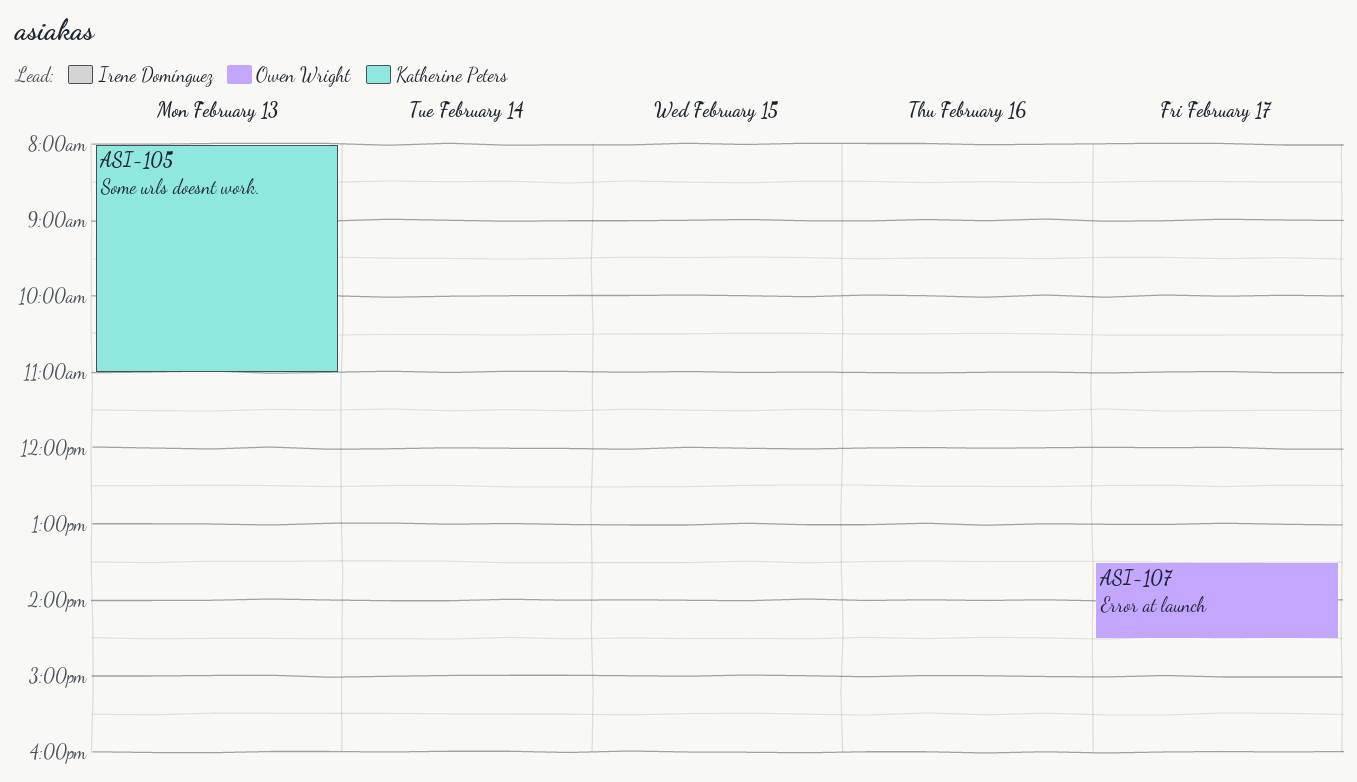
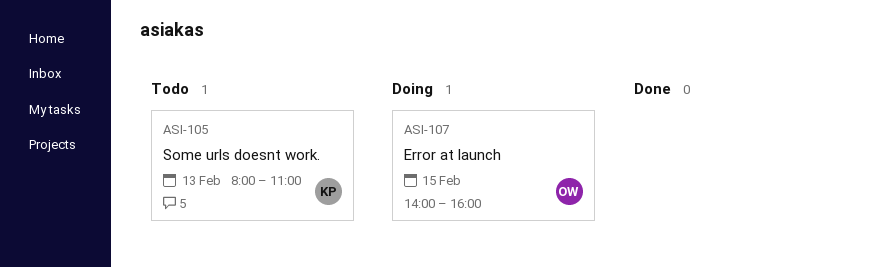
ASI-107, day: Feb 17 -> Feb 15
ASI-107, begins: 13:30 -> 14:00
ASI-107, ends: 14:30 -> 16:00

